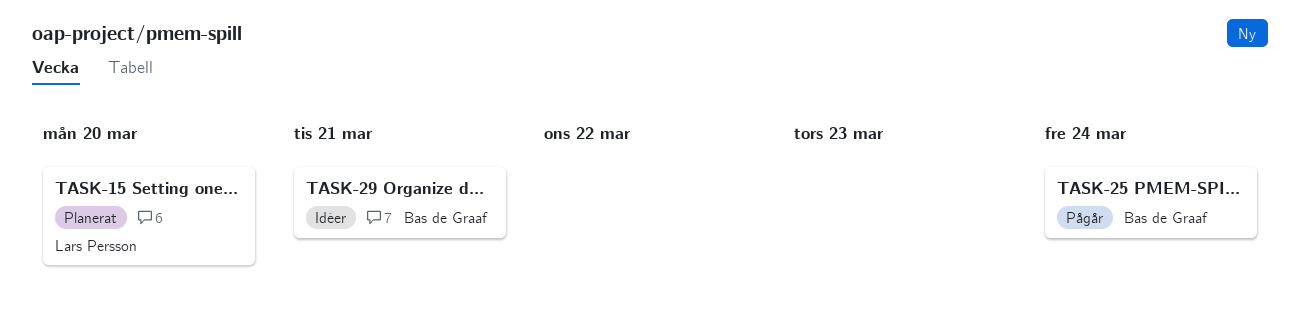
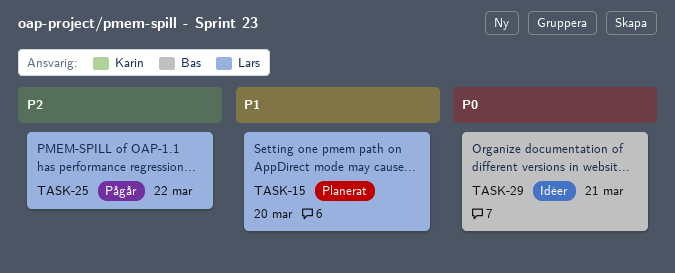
TASK-25, owner: Bas de Graaf -> Lars Persson
TASK-25, due: Mar 24 -> Mar 22

